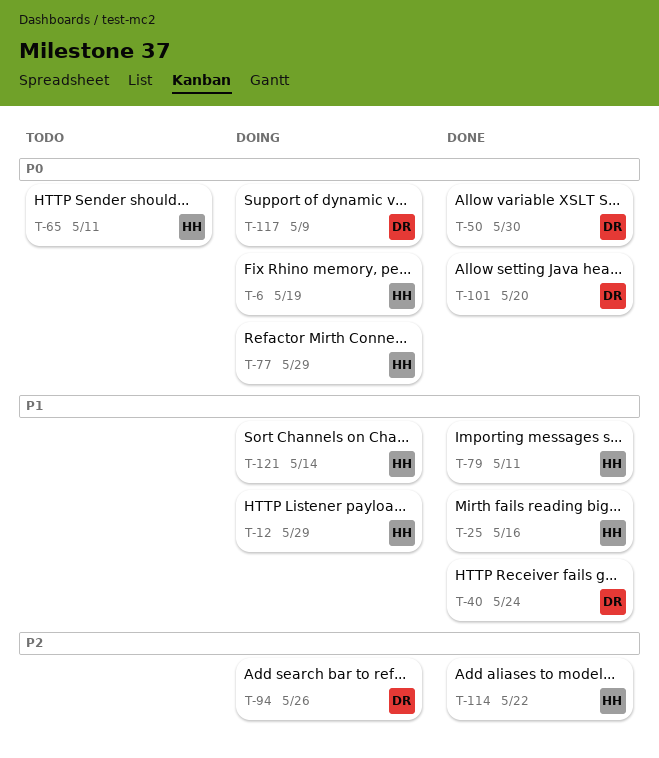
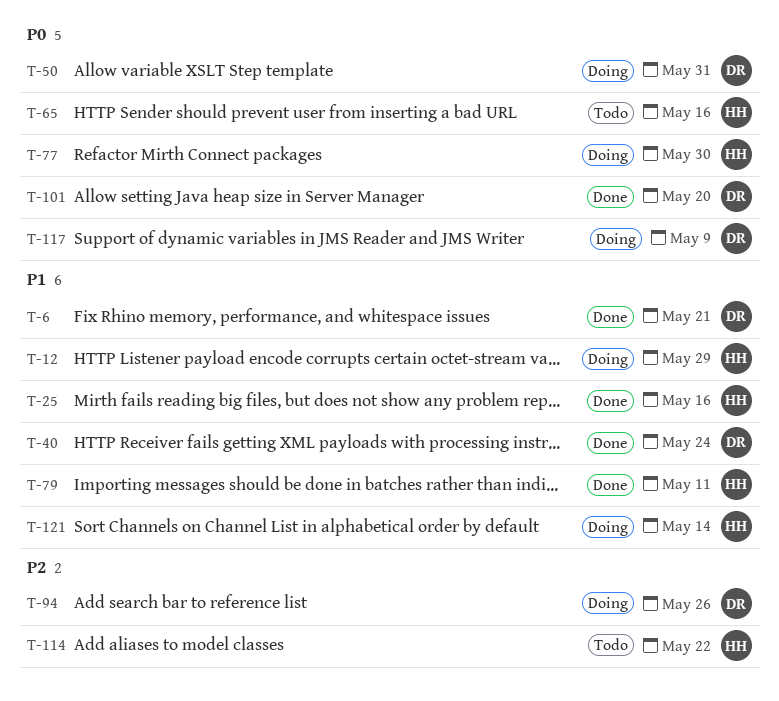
T-6, status: Doing -> Done
T-6, owner: HH -> DR
T-6, priority: P0 -> P1
T-6, due: May 19 -> May 21
T-50, status: Done -> Doing
T-50, due: May 30 -> May 31
T-65, due: May 11 -> May 16
T-77, due: May 29 -> May 30
T-114, status: Done -> Todo

